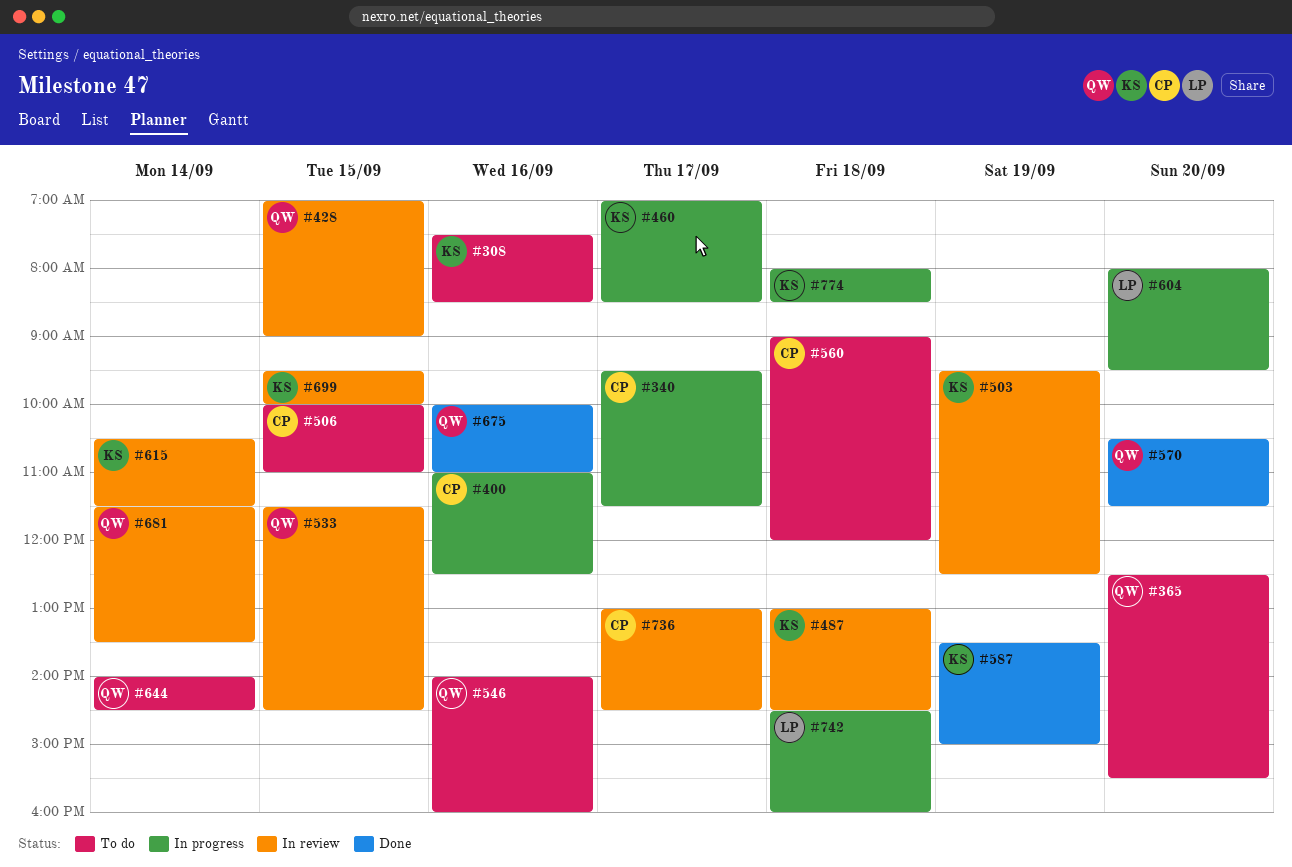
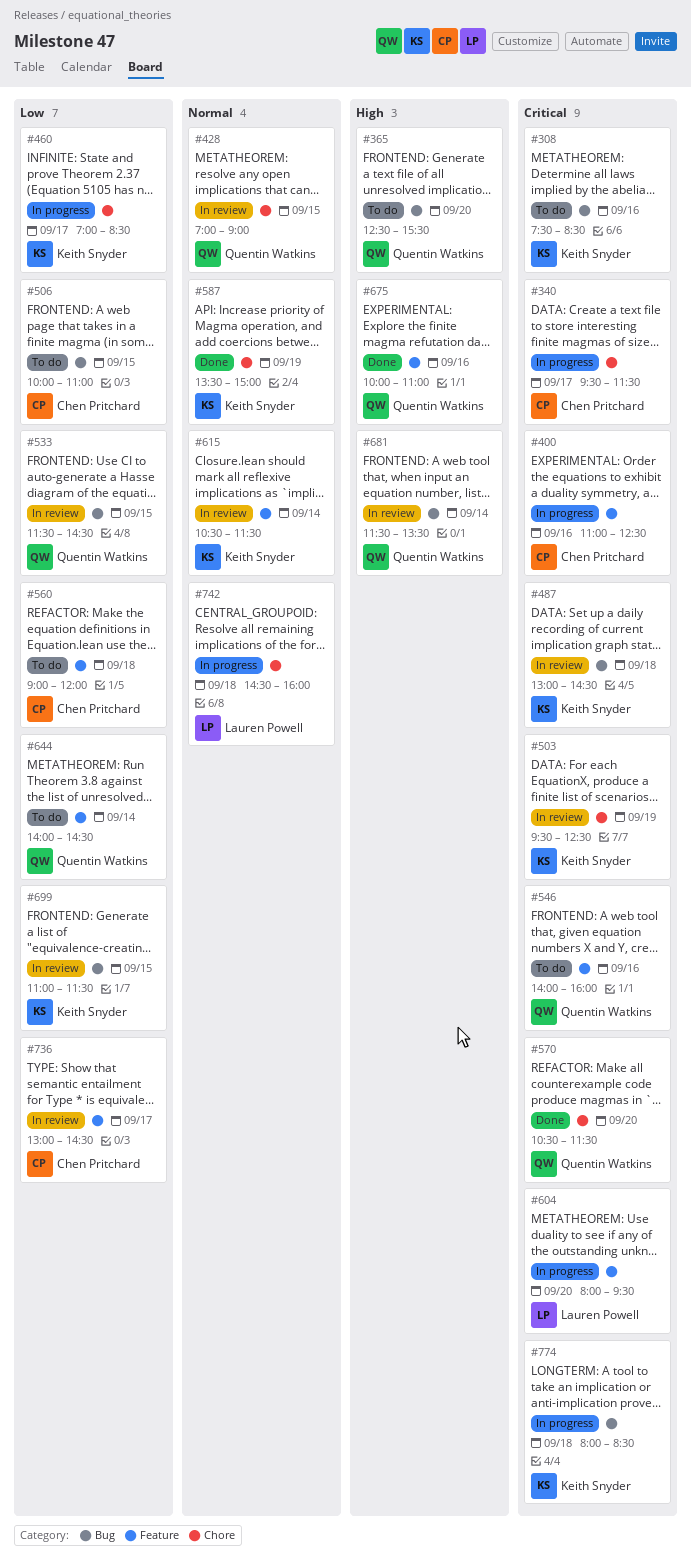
#699, begins: 09:30 -> 11:00
#699, ends: 10:00 -> 11:30

